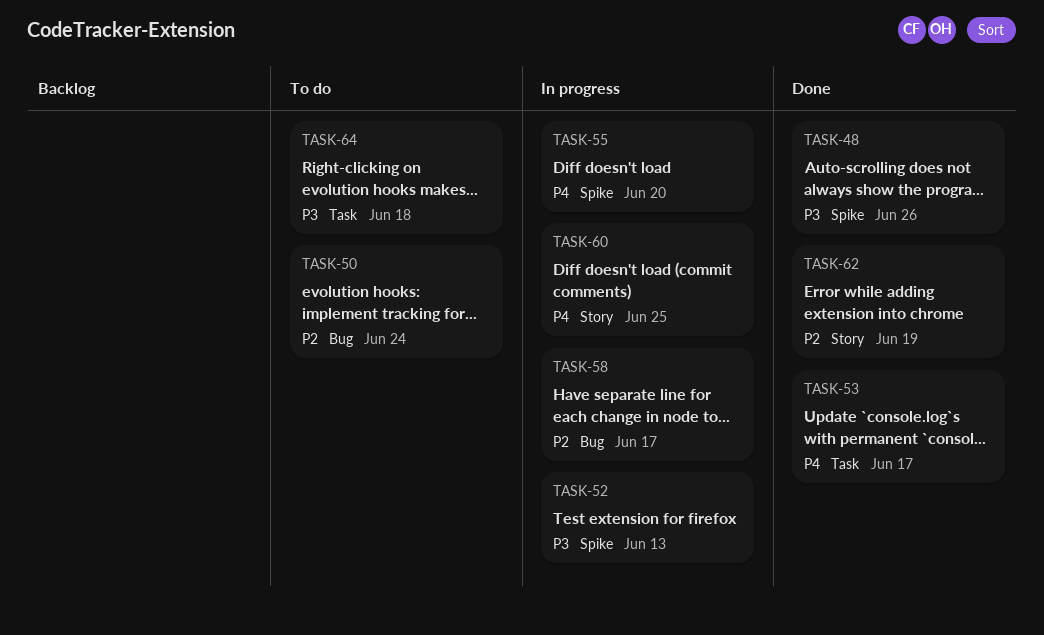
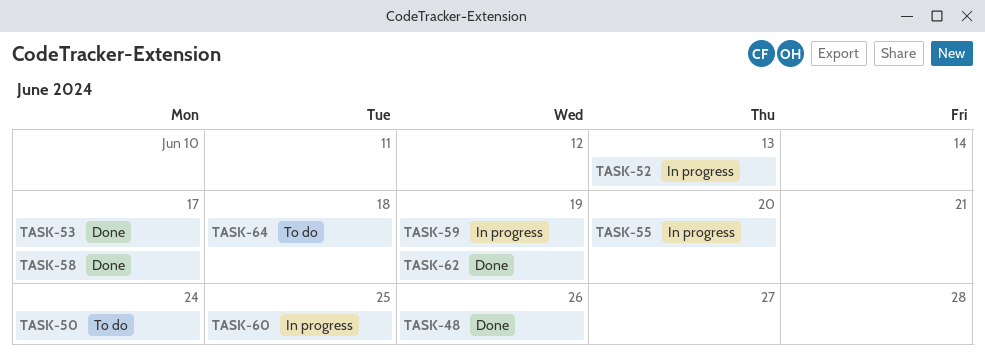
TASK-58, status: In progress -> Done
TASK-59: none -> present

